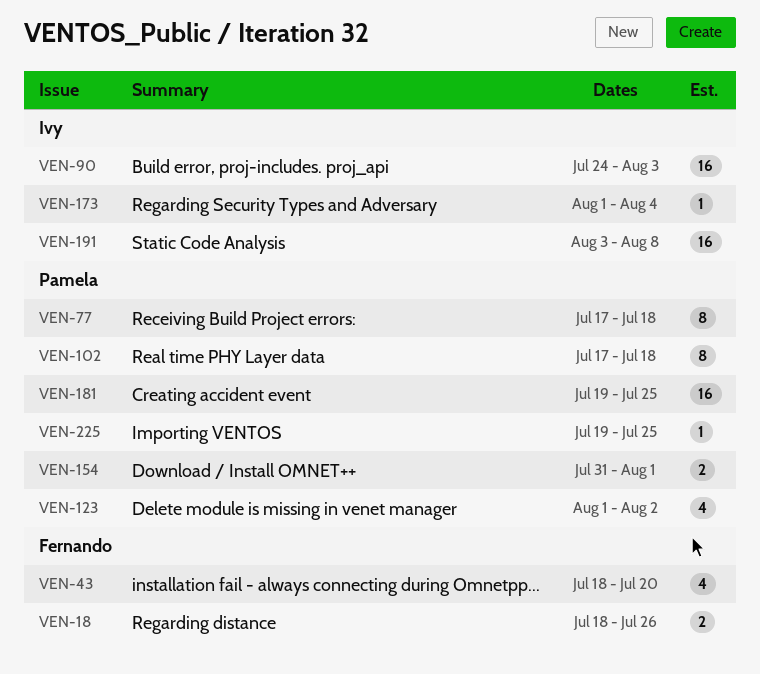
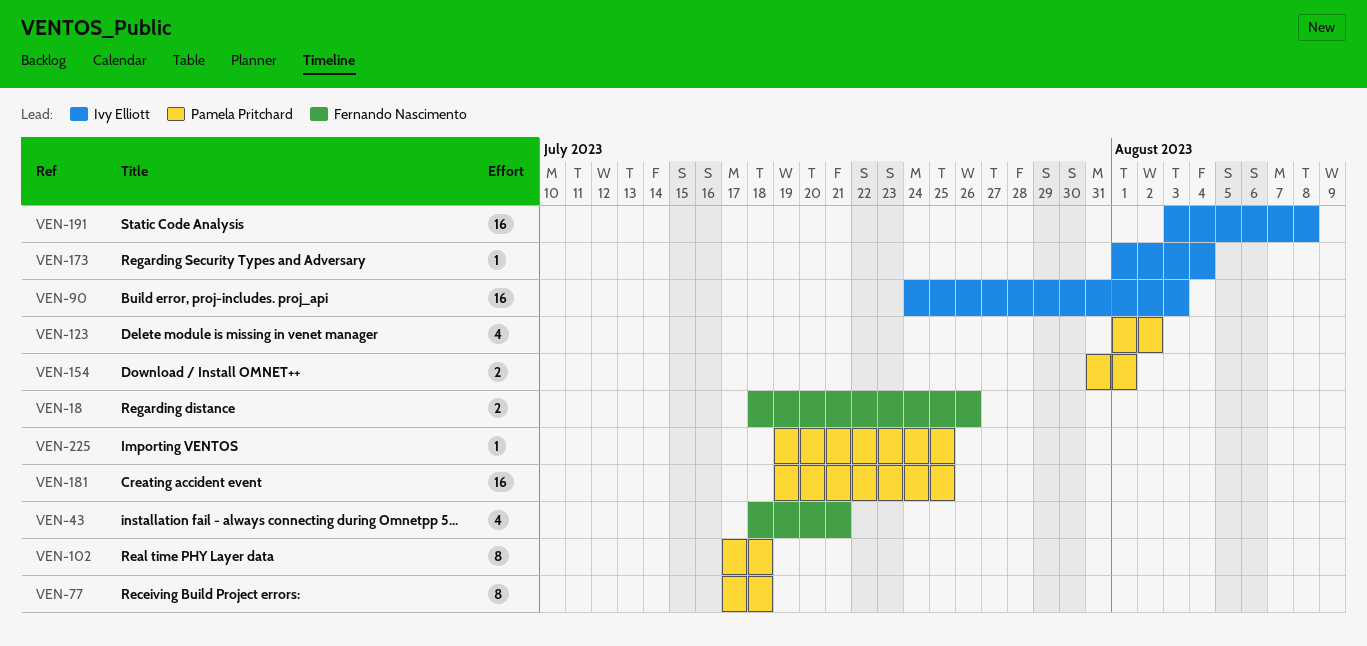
VEN-43, due: Jul 20 -> Jul 21

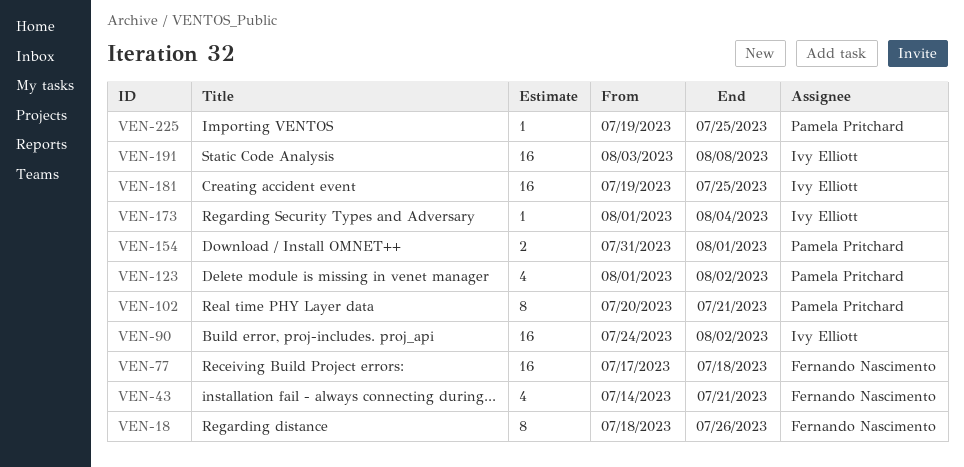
VEN-18, estimate: 2 -> 8
VEN-43, start: Jul 18 -> Jul 14
VEN-77, owner: Pamela Pritchard -> Fernando Nascimento
VEN-77, estimate: 8 -> 16
VEN-90, due: Aug 3 -> Aug 2
VEN-102, start: Jul 17 -> Jul 20
VEN-102, due: Jul 18 -> Jul 21
VEN-181, owner: Pamela Pritchard -> Ivy Elliott

